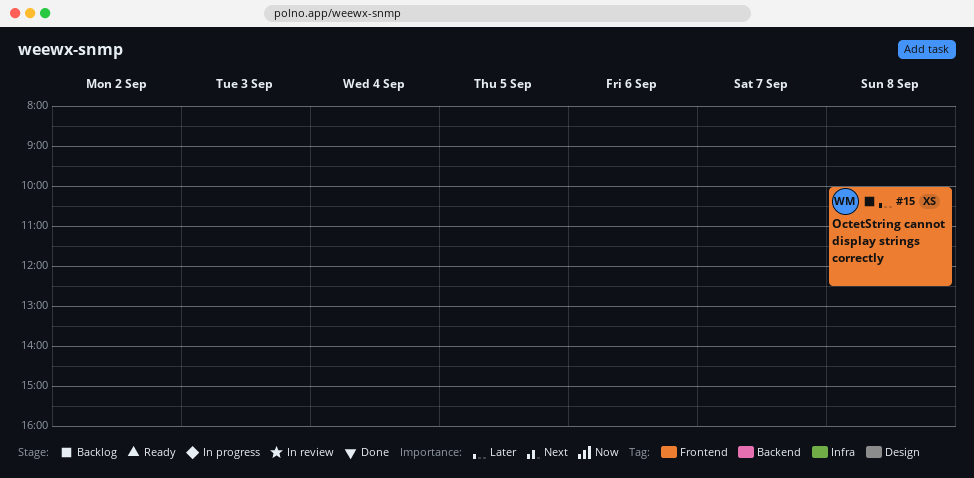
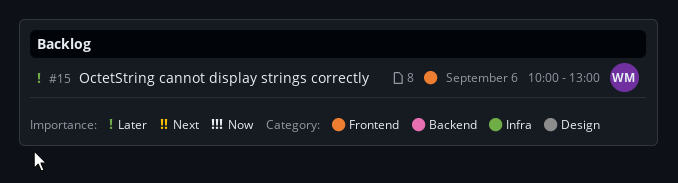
#15, day: Sep 8 -> Sep 6
#15, ends: 12:30 -> 13:00

